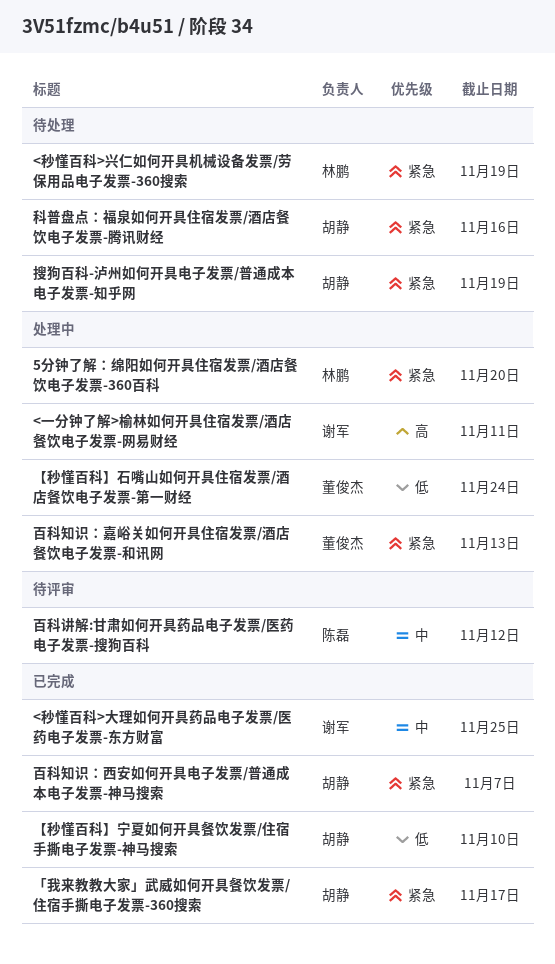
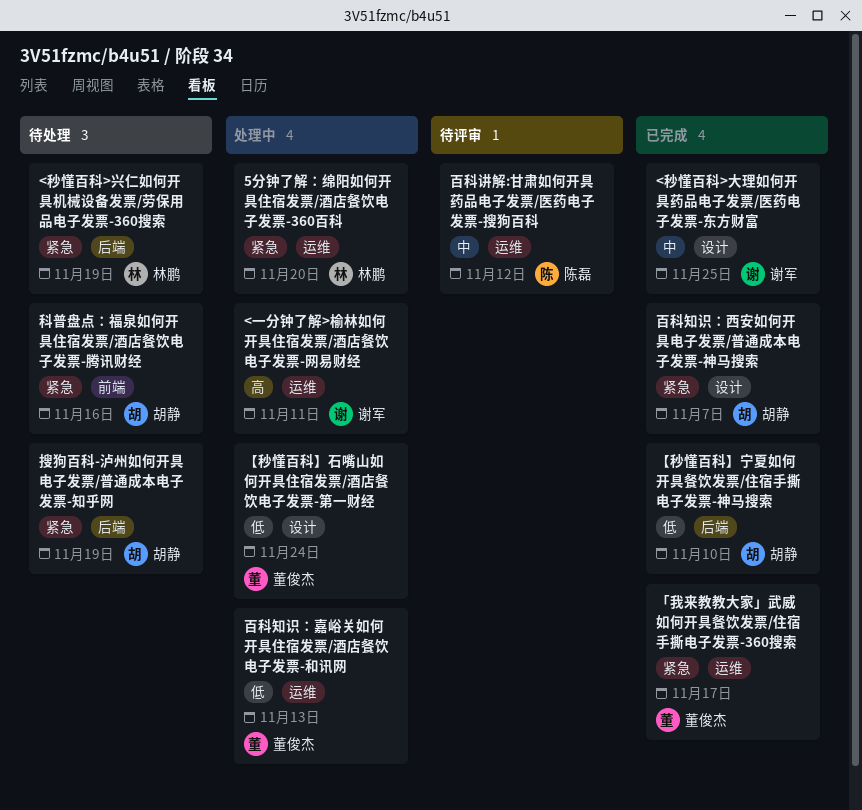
「我来教教大家」武威如何开具餐饮发票/住宿手撕电子发票-360搜索, owner: 胡静 -> 董俊杰
百科知识：嘉峪关如何开具住宿发票/酒店餐饮电子发票-和讯网, priority: 紧急 -> 低

